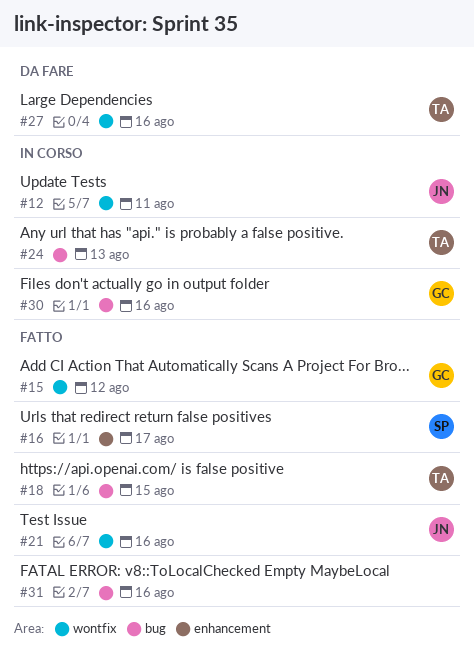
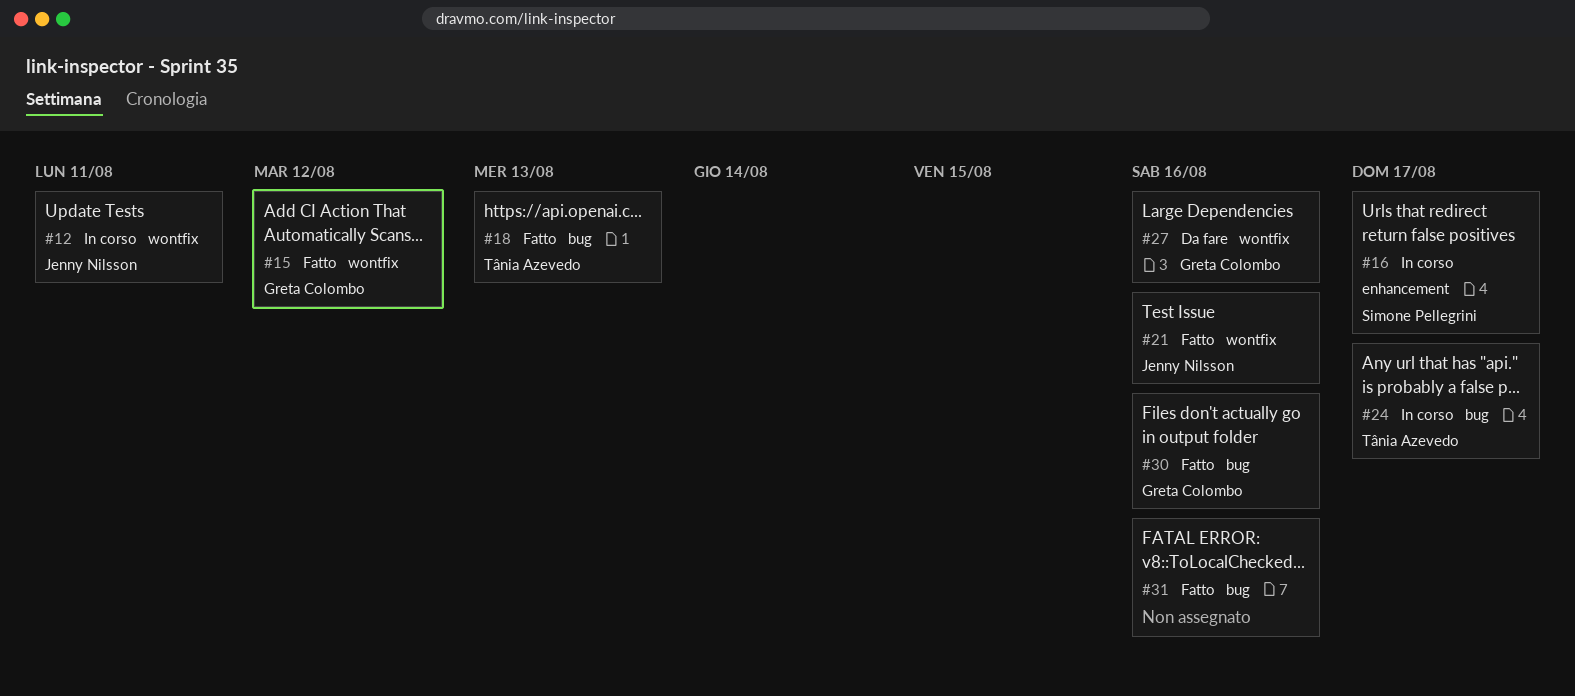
#16, status: Fatto -> In corso
#18, due: Aug 15 -> Aug 13
#24, due: Aug 13 -> Aug 17
#27, owner: Tânia Azevedo -> Greta Colombo
#30, status: In corso -> Fatto

